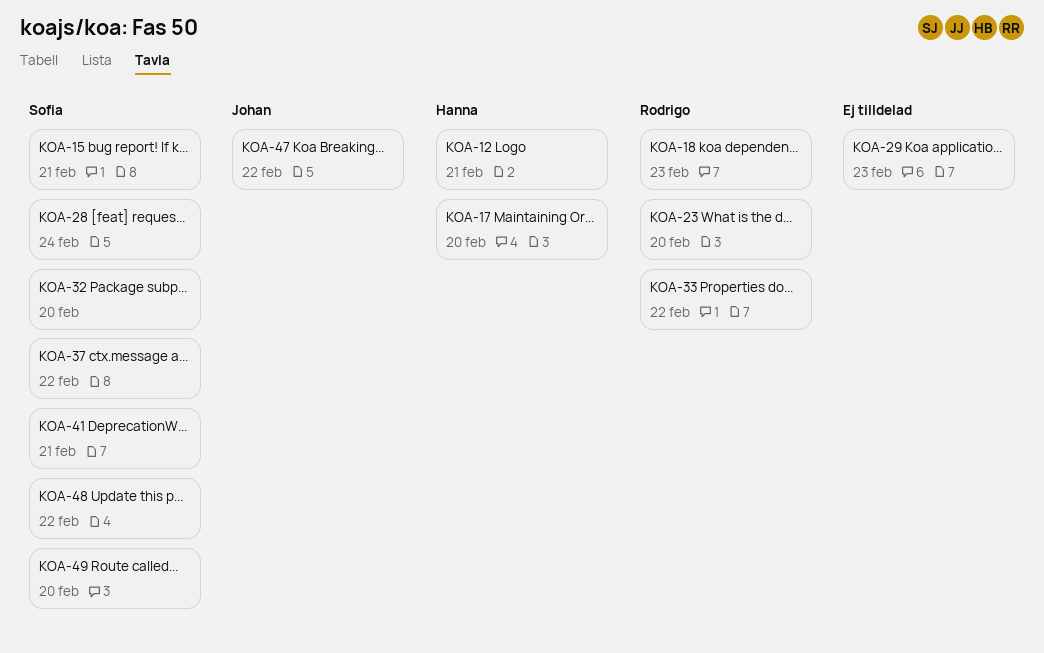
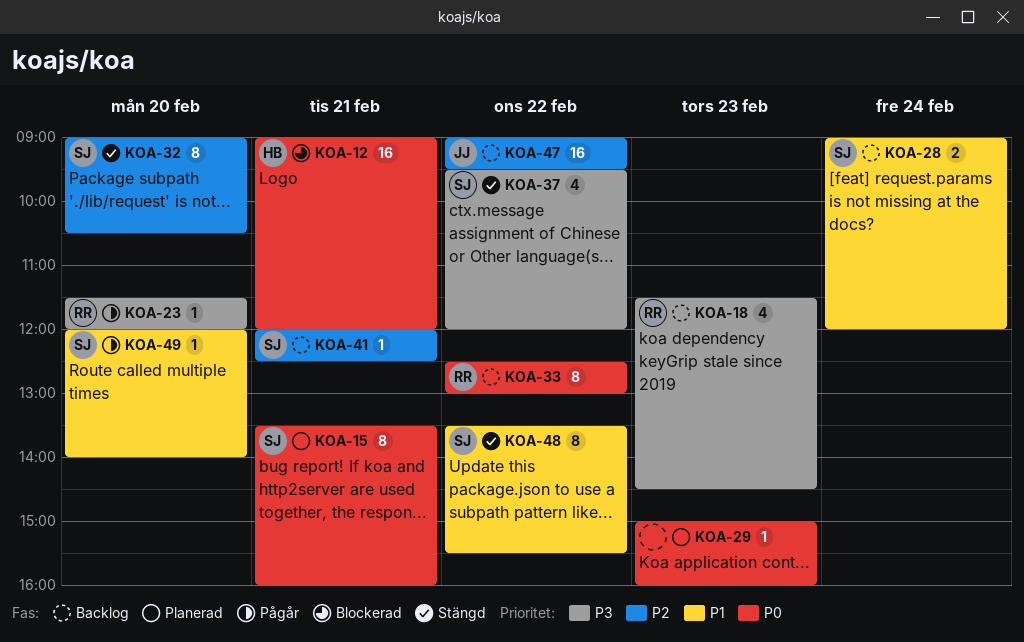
KOA-17: present -> none

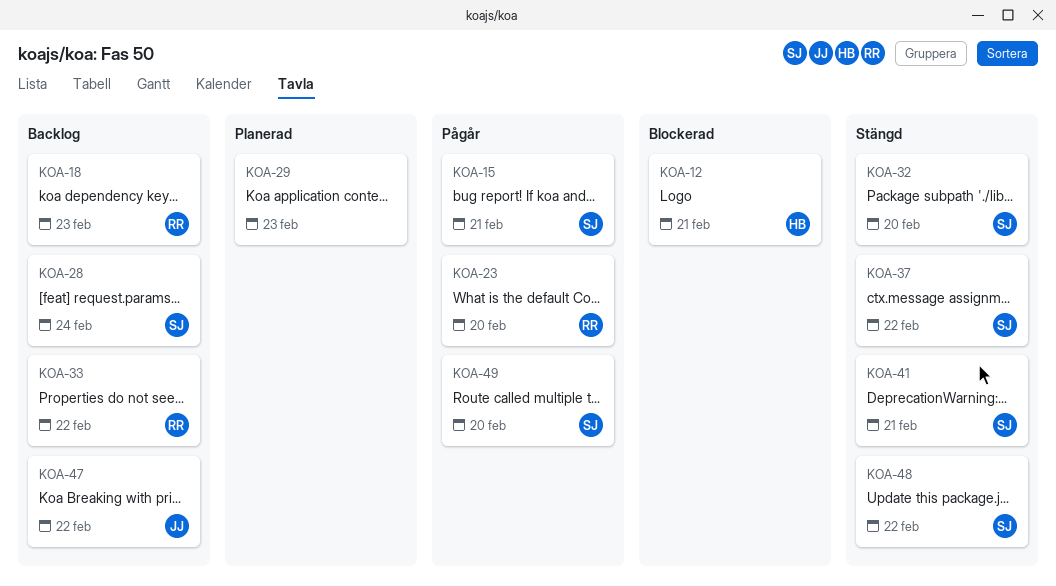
KOA-15, status: Planerad -> Pågår
KOA-41, status: Backlog -> Stängd

